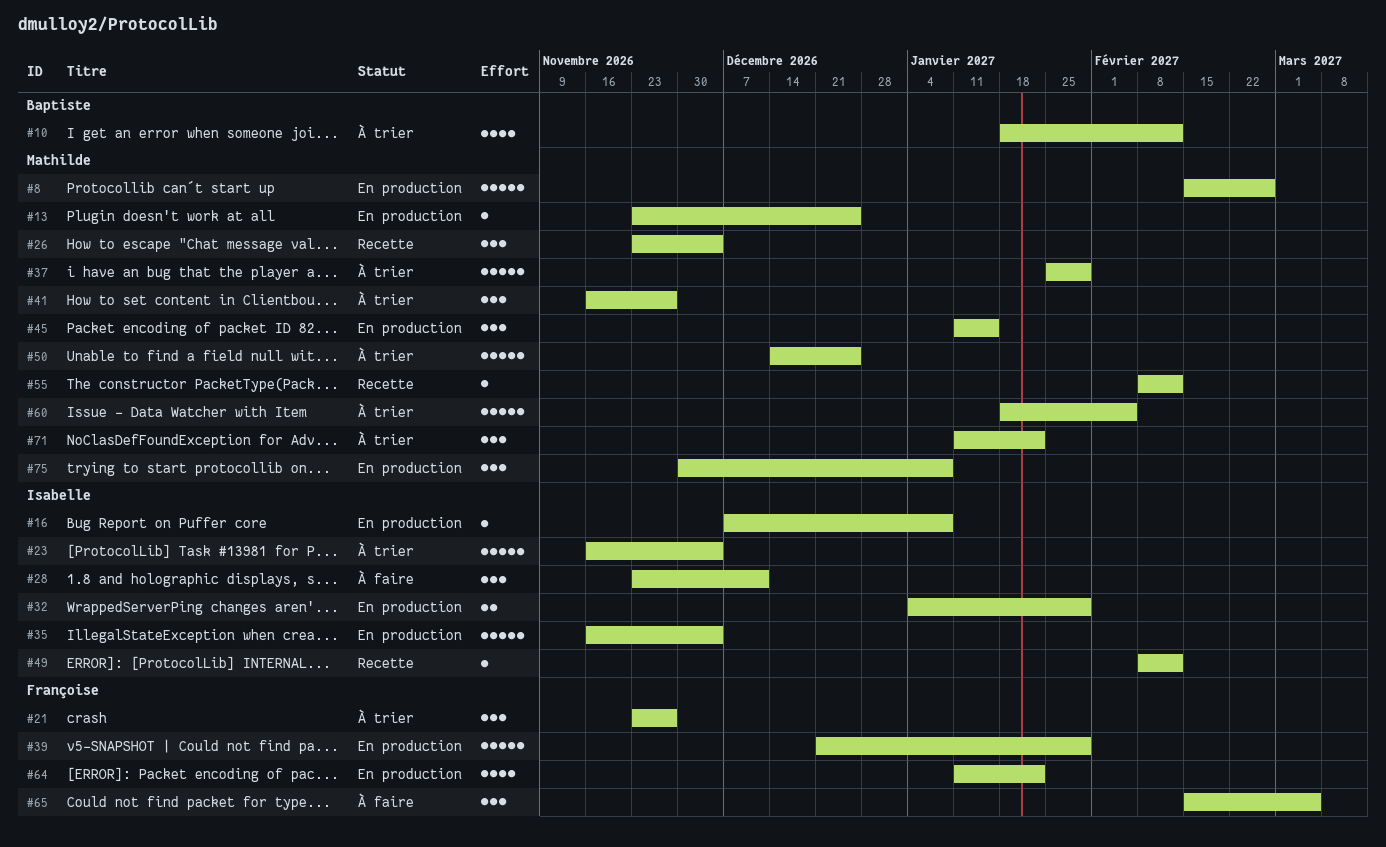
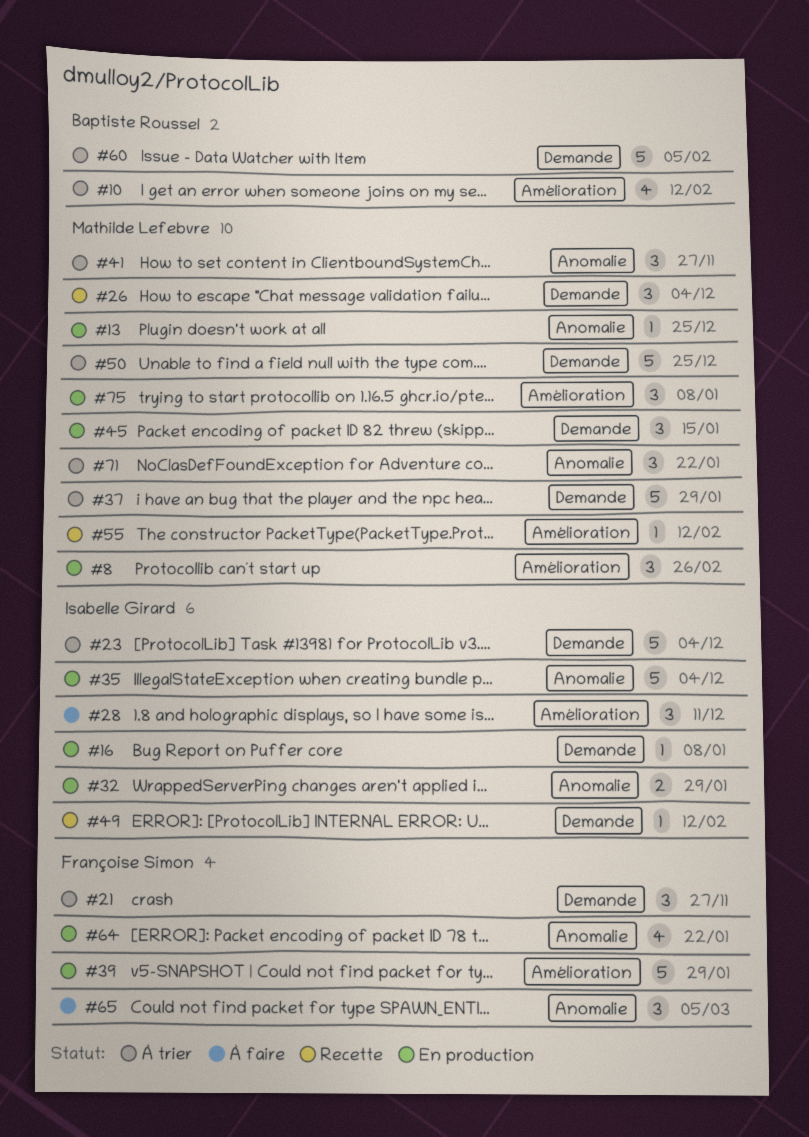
#8, estimate: 5 -> 3
#60, owner: Mathilde Lefebvre -> Baptiste Roussel

